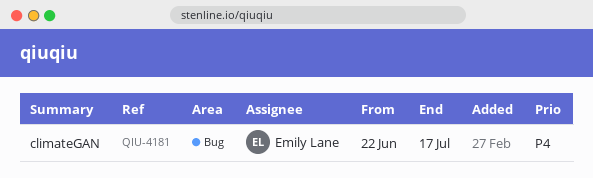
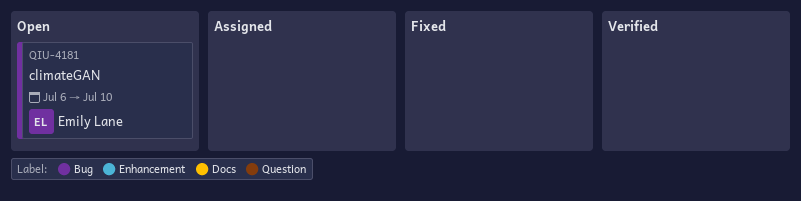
QIU-4181, start: Jun 22 -> Jul 6
QIU-4181, due: Jul 17 -> Jul 10

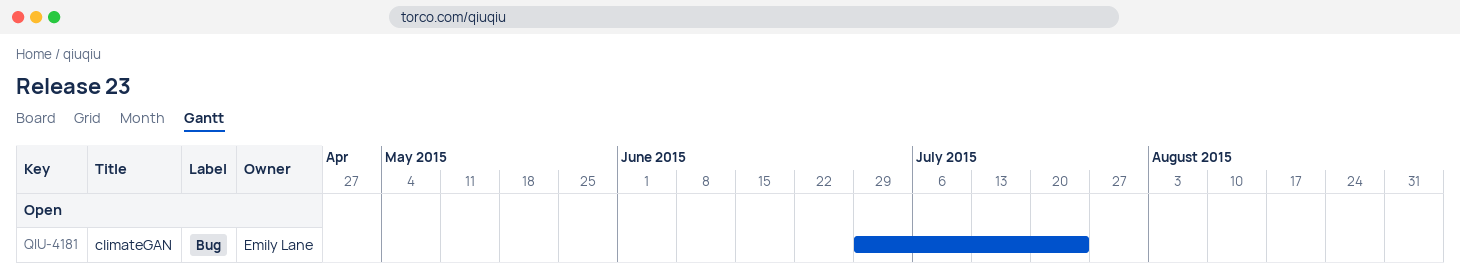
QIU-4181, start: Jul 6 -> Jun 29
QIU-4181, due: Jul 10 -> Jul 24

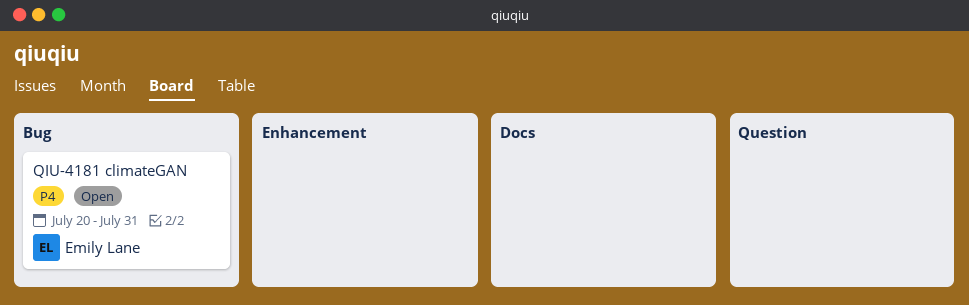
QIU-4181, start: Jun 29 -> Jul 20
QIU-4181, due: Jul 24 -> Jul 31

